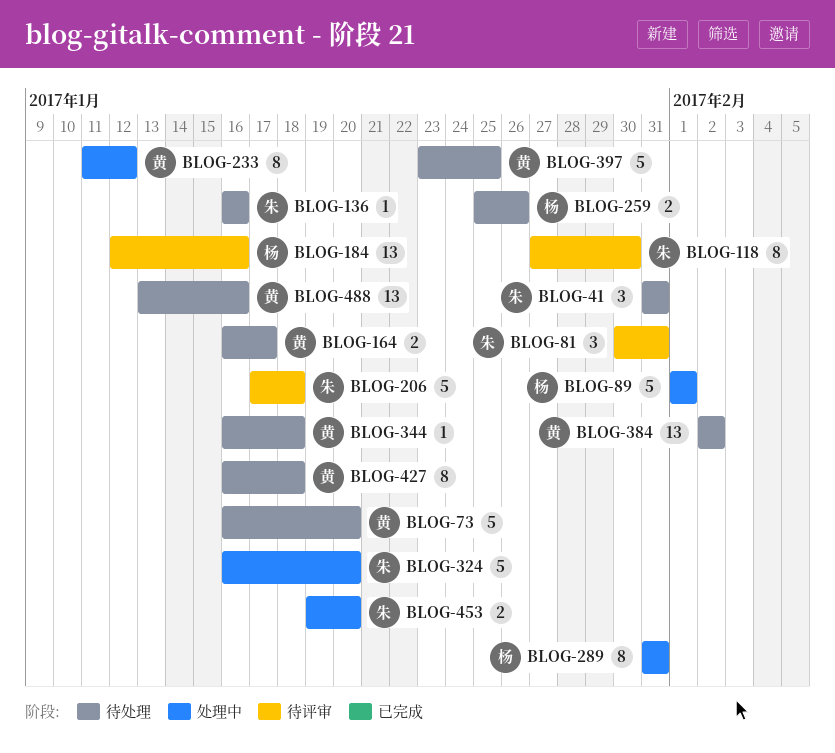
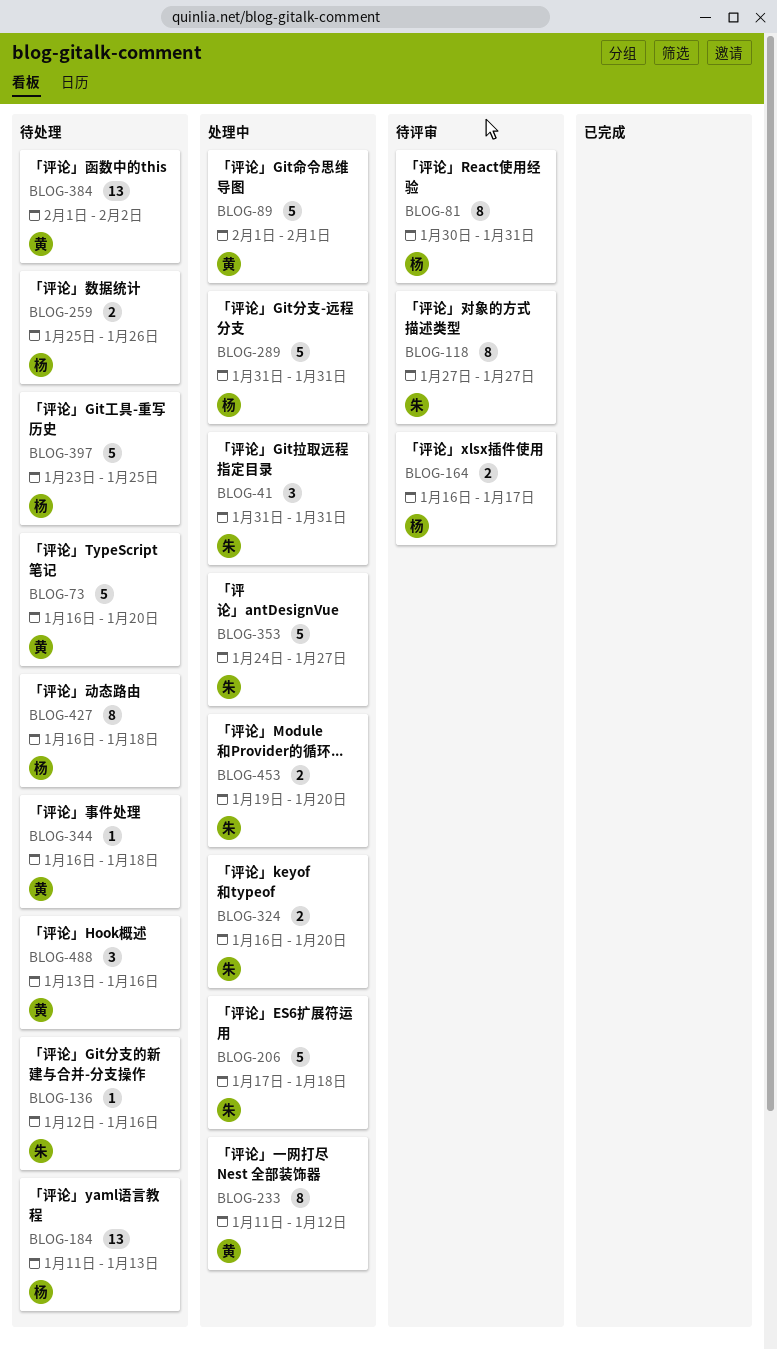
BLOG-41, status: 待处理 -> 处理中
BLOG-81, owner: 朱 -> 杨
BLOG-81, estimate: 3 -> 8
BLOG-89, owner: 杨 -> 黄
BLOG-118, due: Jan 30 -> Jan 27
BLOG-136, start: Jan 16 -> Jan 12
BLOG-164, status: 待处理 -> 待评审
BLOG-164, owner: 黄 -> 杨
BLOG-184, status: 待评审 -> 待处理
BLOG-184, start: Jan 12 -> Jan 11
BLOG-184, due: Jan 16 -> Jan 13
BLOG-206, status: 待评审 -> 处理中
BLOG-289, estimate: 8 -> 5
BLOG-324, estimate: 5 -> 2
BLOG-353: none -> present
BLOG-384, start: Feb 2 -> Feb 1
BLOG-397, owner: 黄 -> 杨
BLOG-427, owner: 黄 -> 杨
BLOG-488, estimate: 13 -> 3

